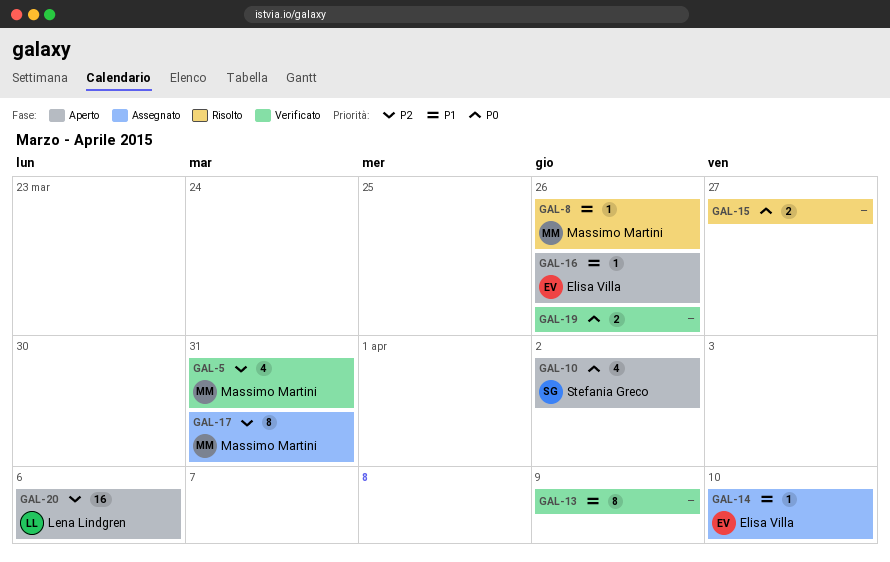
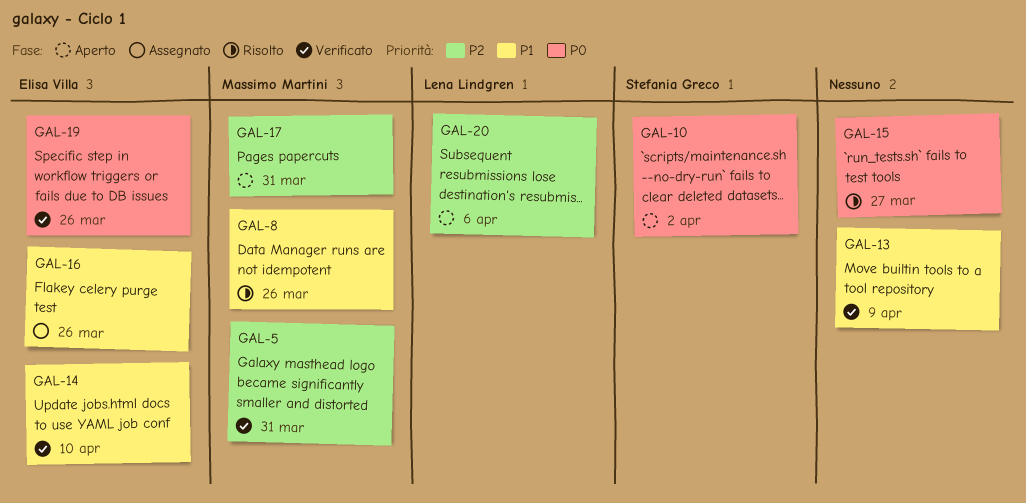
GAL-14, status: Assegnato -> Verificato
GAL-16, status: Aperto -> Assegnato
GAL-17, status: Assegnato -> Aperto
GAL-19, owner: none -> Elisa Villa

